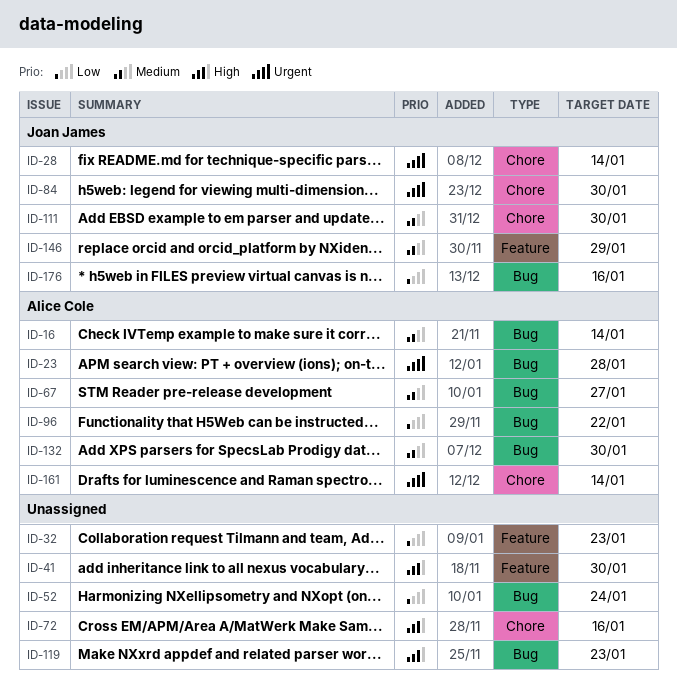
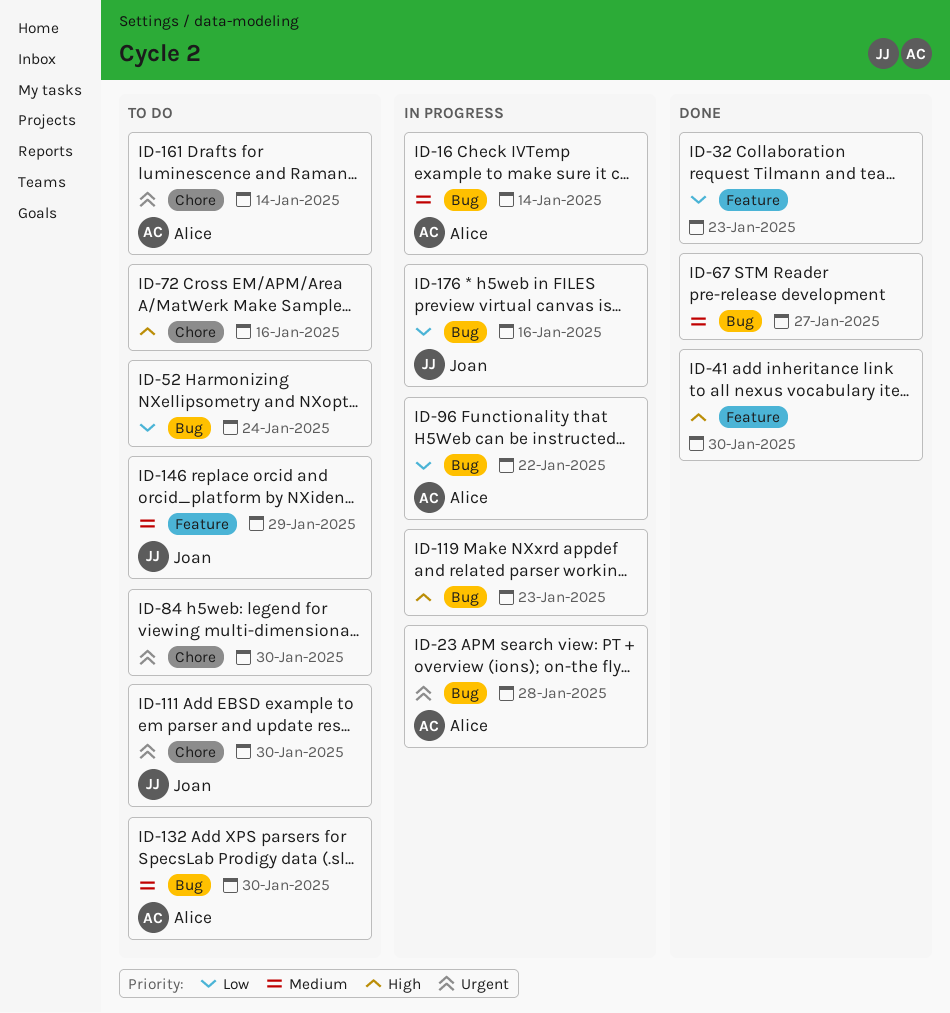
ID-28: present -> none
ID-67, owner: Alice Cole -> none
ID-84, owner: Joan James -> none
ID-111, priority: Medium -> Urgent

